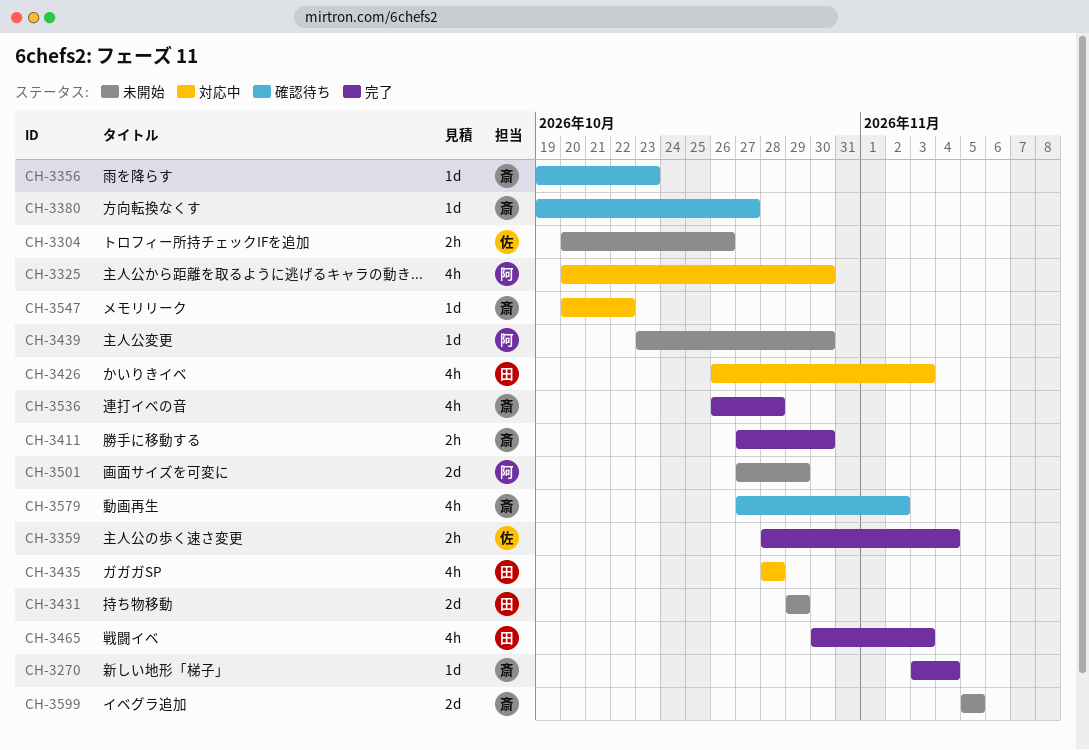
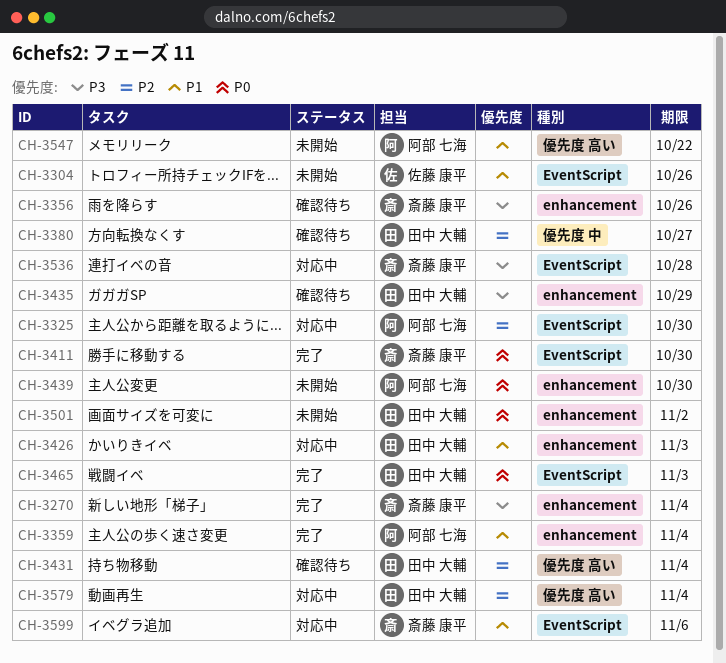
CH-3356, due: Oct 23 -> Oct 26
CH-3359, owner: 佐藤 康平 -> 阿部 七海
CH-3380, owner: 斎藤 康平 -> 田中 大輔
CH-3431, status: 未開始 -> 確認待ち
CH-3431, due: Oct 29 -> Nov 4
CH-3435, status: 対応中 -> 確認待ち
CH-3435, due: Oct 28 -> Oct 29
CH-3501, owner: 阿部 七海 -> 田中 大輔
CH-3501, due: Oct 29 -> Nov 2
CH-3536, status: 完了 -> 対応中
CH-3547, status: 対応中 -> 未開始
CH-3547, owner: 斎藤 康平 -> 阿部 七海
CH-3579, status: 確認待ち -> 対応中
CH-3579, owner: 斎藤 康平 -> 田中 大輔
CH-3579, due: Nov 2 -> Nov 4
CH-3599, status: 未開始 -> 対応中
CH-3599, due: Nov 5 -> Nov 6

